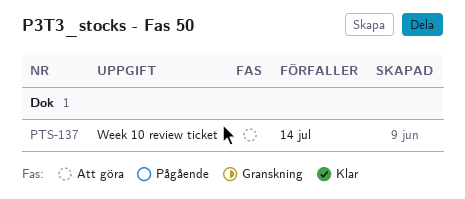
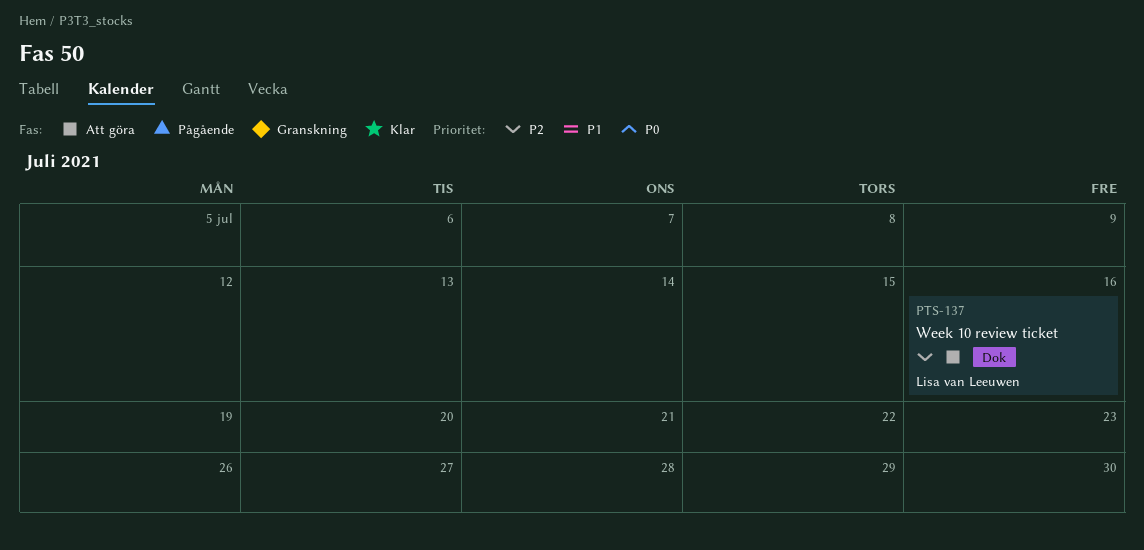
PTS-137, due: Jul 14 -> Jul 16

